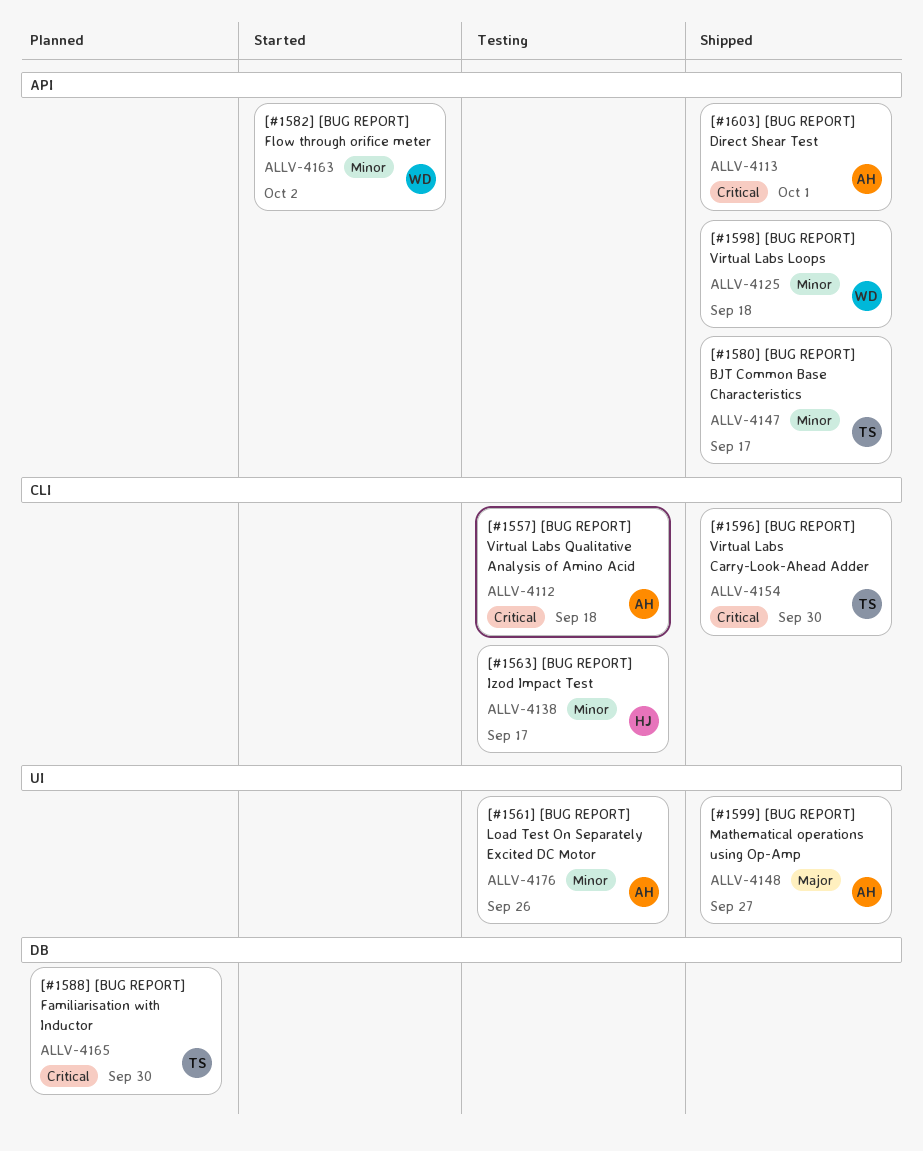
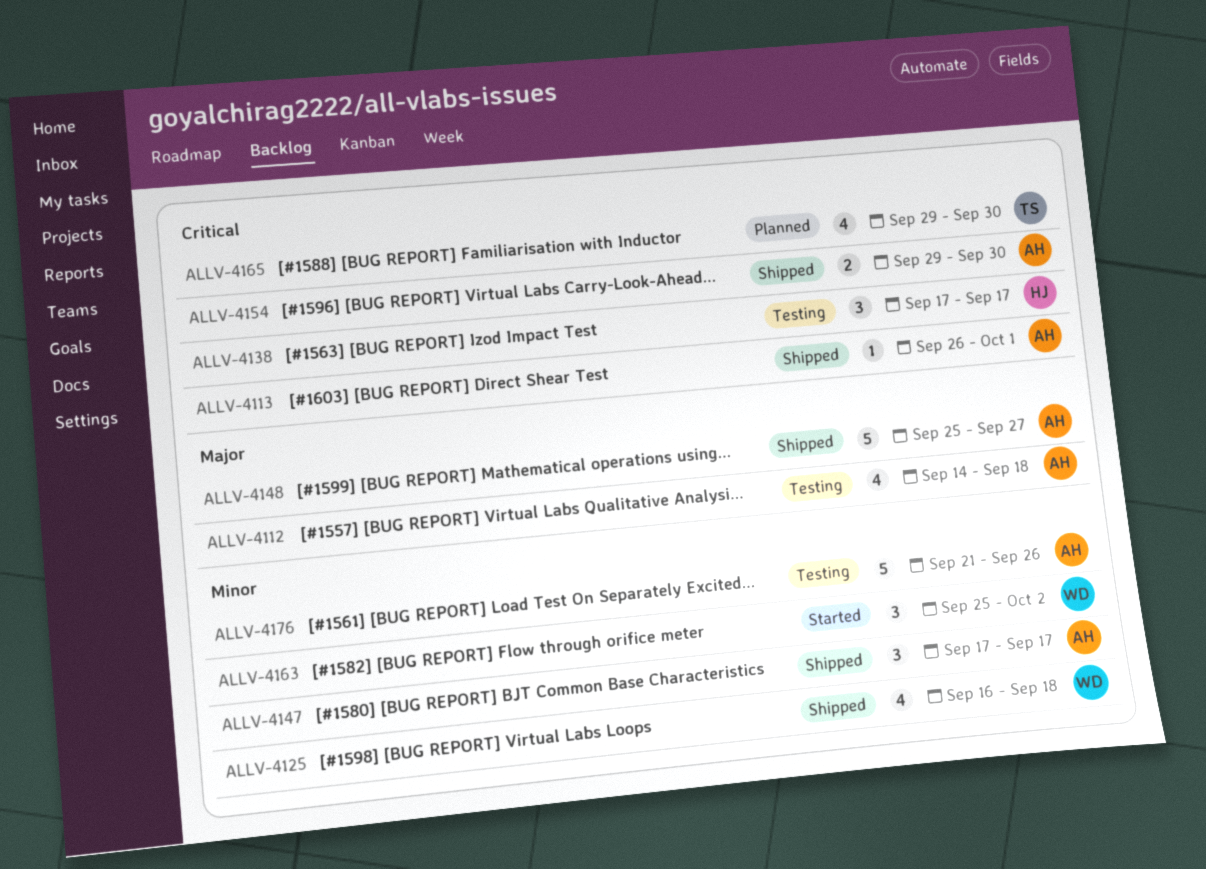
ALLV-4112, priority: Critical -> Major
ALLV-4138, priority: Minor -> Critical
ALLV-4147, owner: TS -> AH
ALLV-4154, owner: TS -> AH

